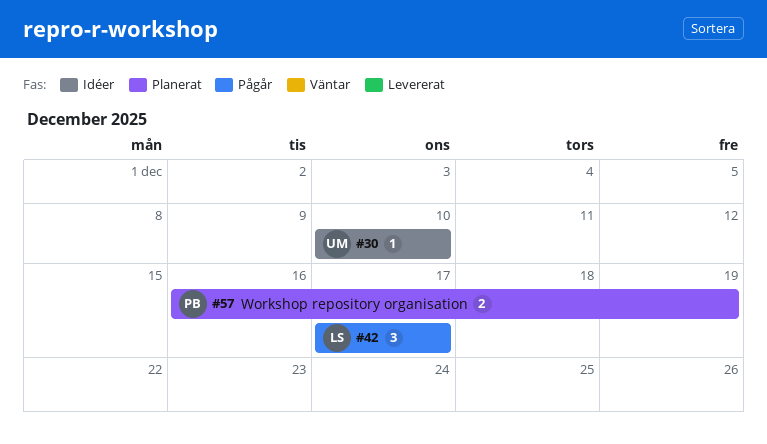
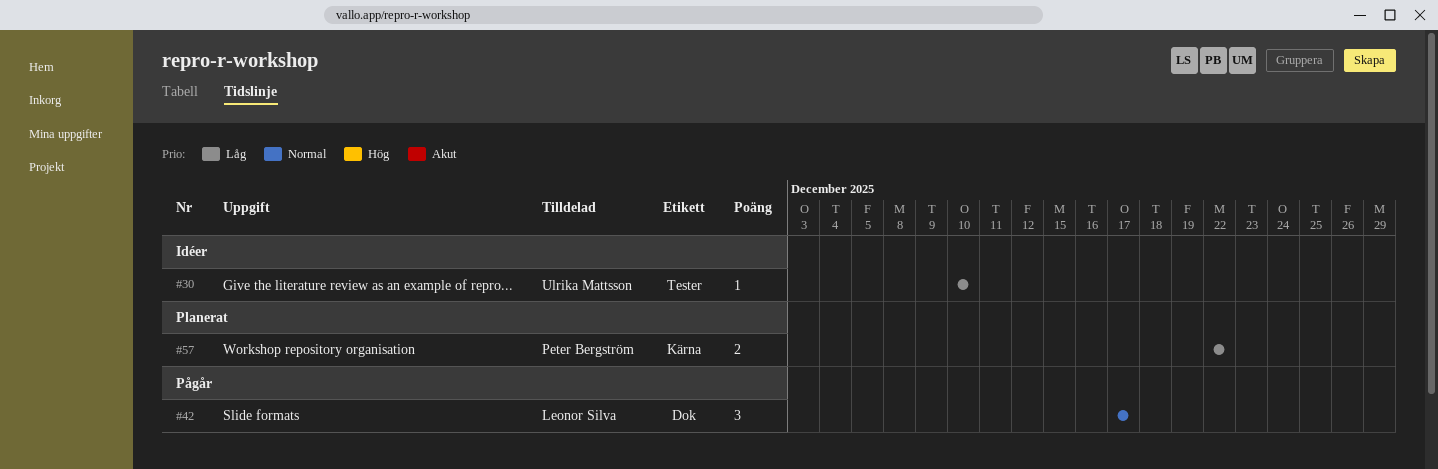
#57, start: Dec 16 -> Dec 22
#57, due: Dec 19 -> Dec 22

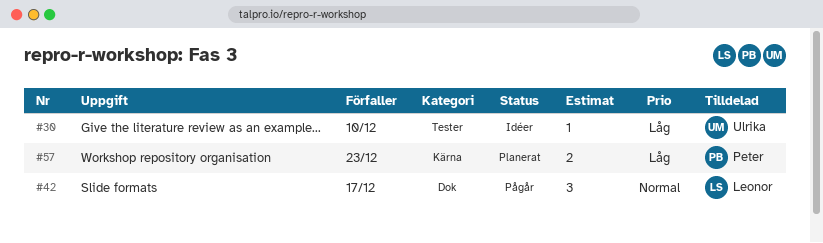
#57, due: Dec 22 -> Dec 23

